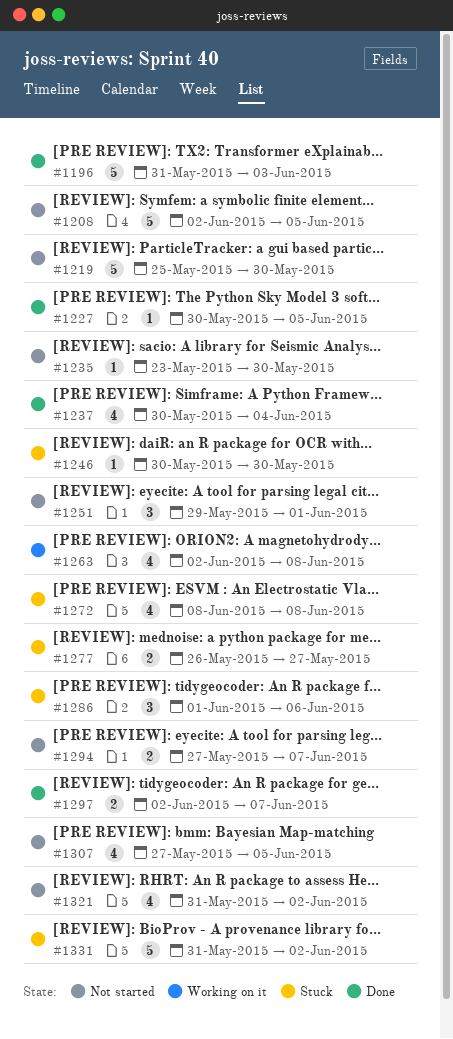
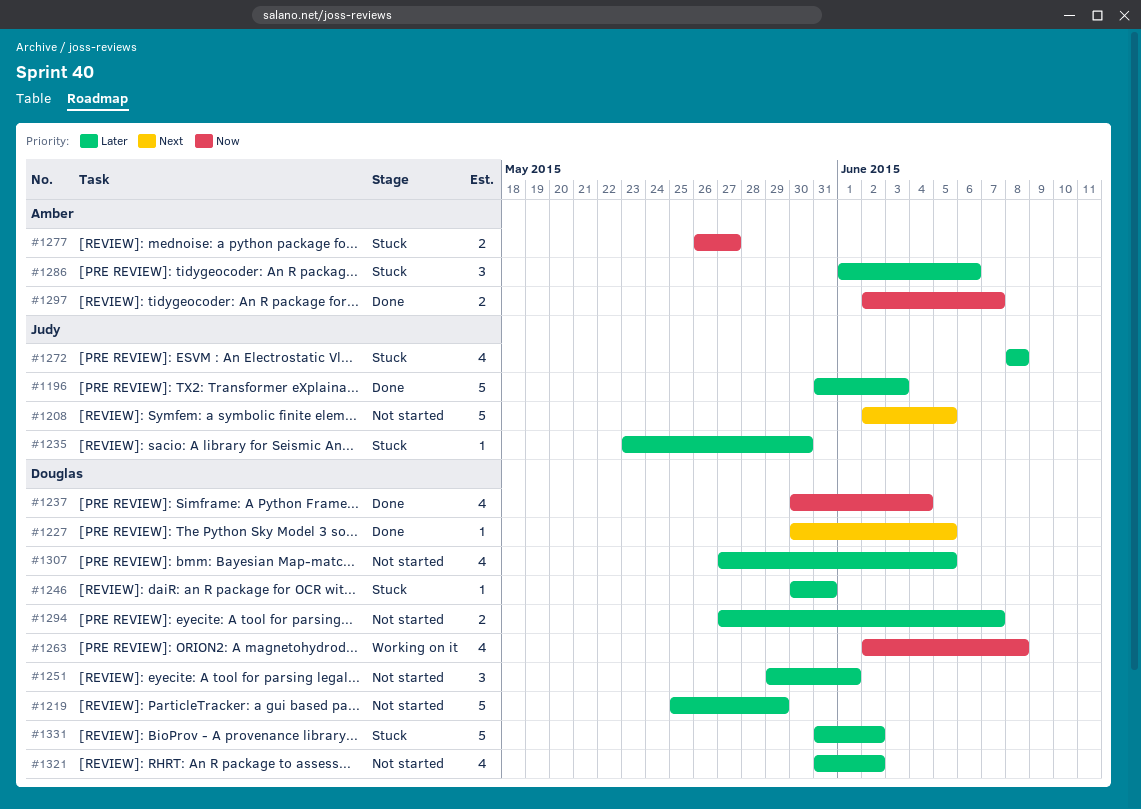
#1219, due: May 30 -> May 29
#1235, status: Not started -> Stuck
#1246, due: May 30 -> May 31

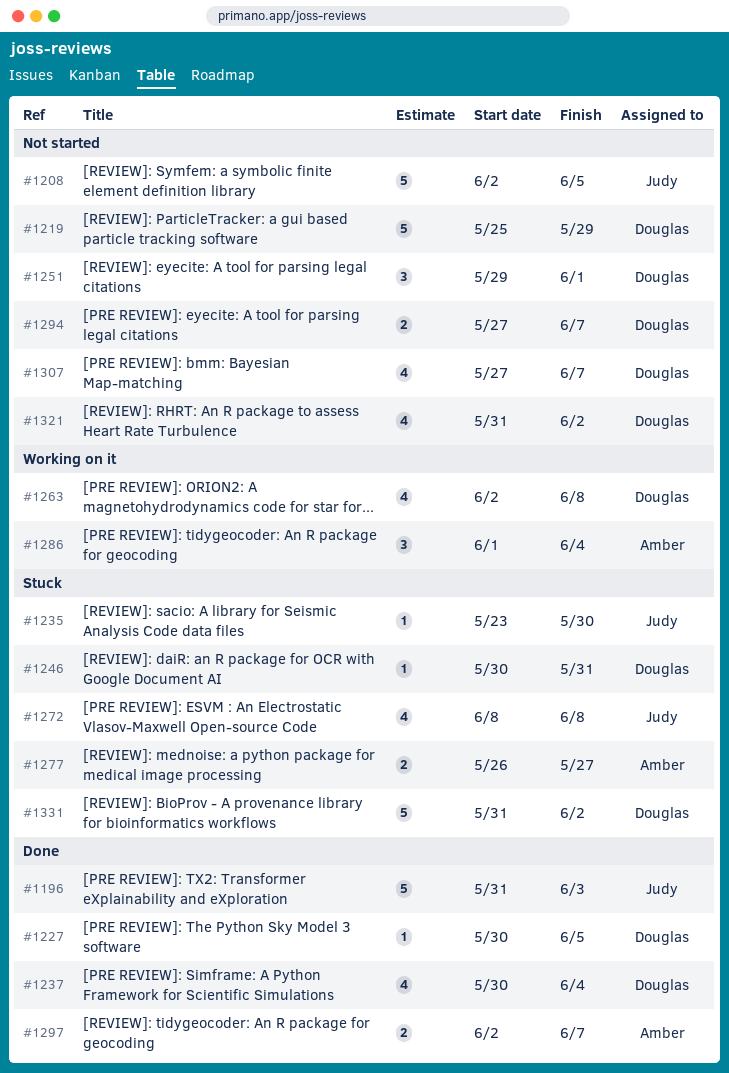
#1286, status: Stuck -> Working on it
#1286, due: Jun 6 -> Jun 4
#1307, due: Jun 5 -> Jun 7

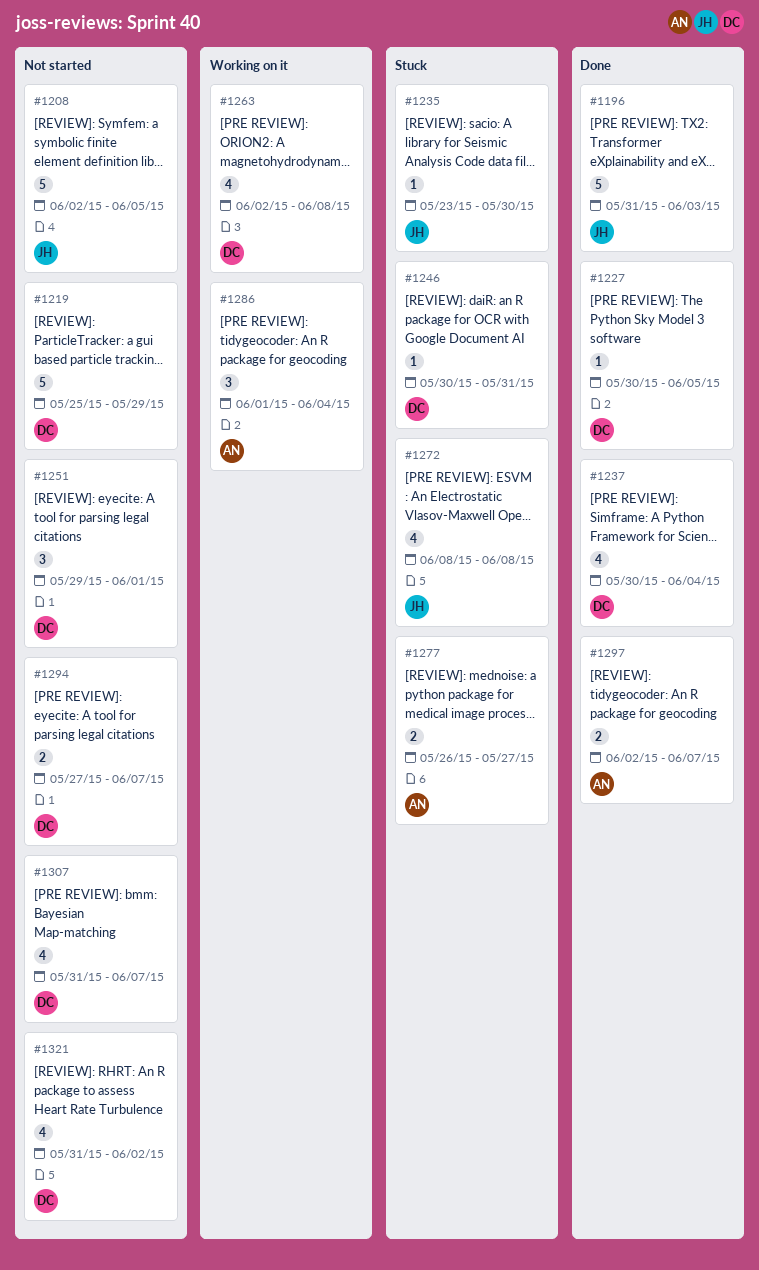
#1307, start: May 27 -> May 31
#1331: present -> none

